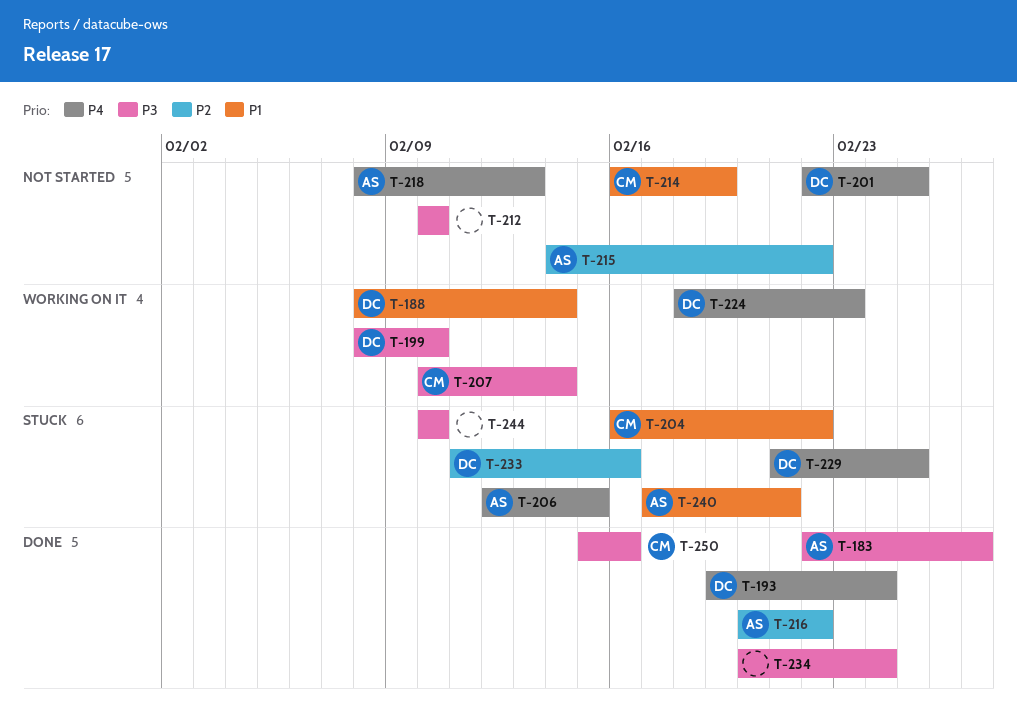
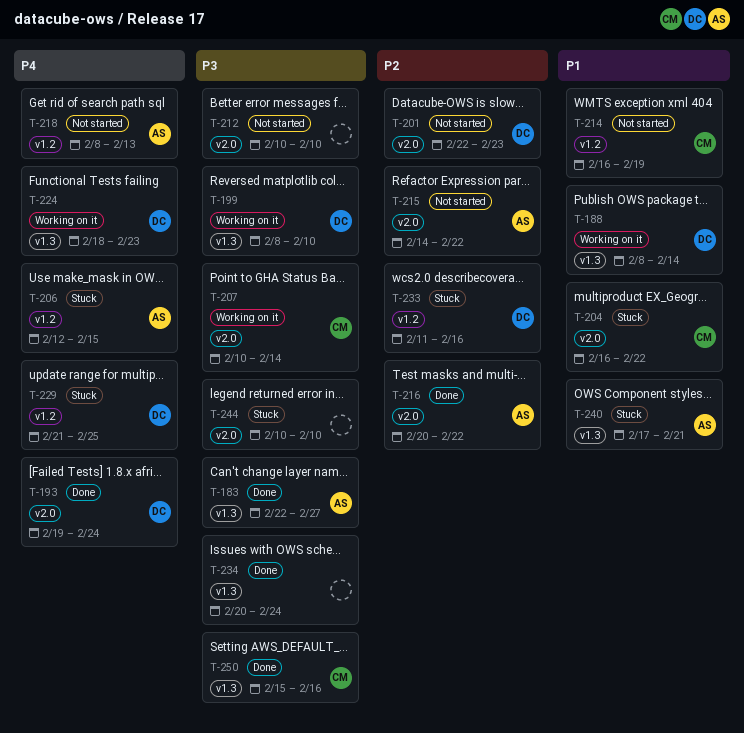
T-201, priority: P4 -> P2
T-201, due: Feb 25 -> Feb 23

